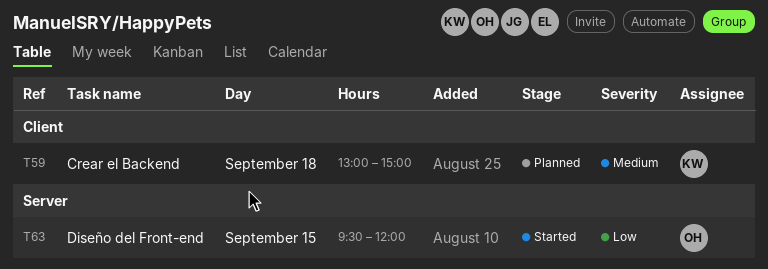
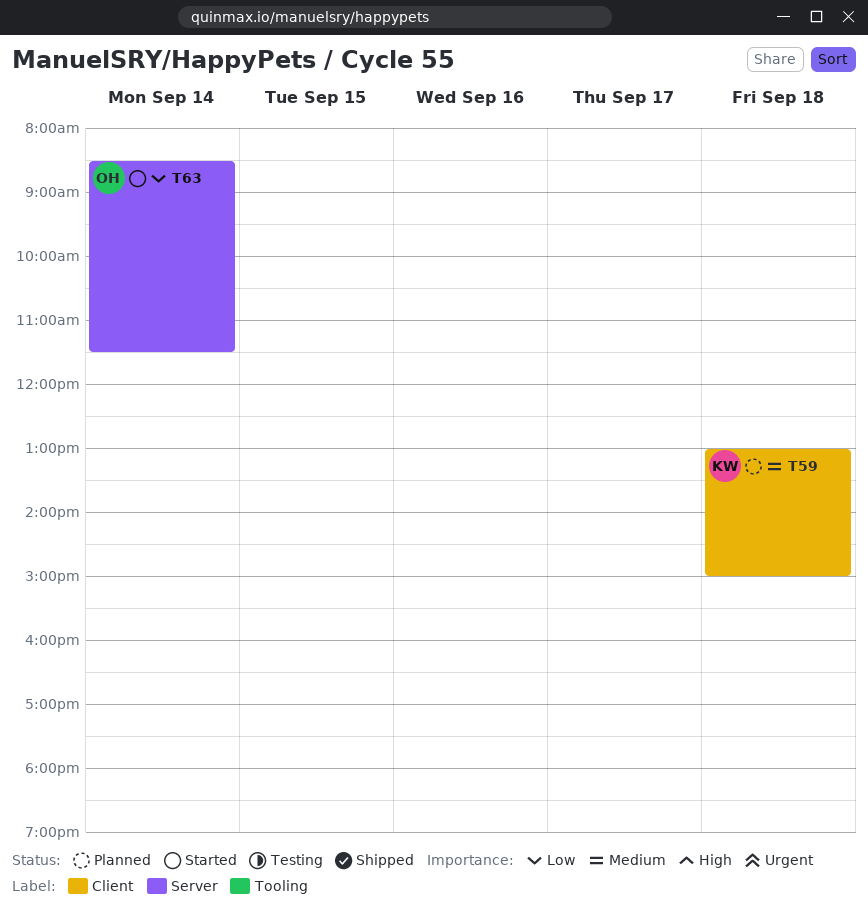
T63, day: Sep 15 -> Sep 14
T63, begins: 09:30 -> 08:30
T63, ends: 12:00 -> 11:30

